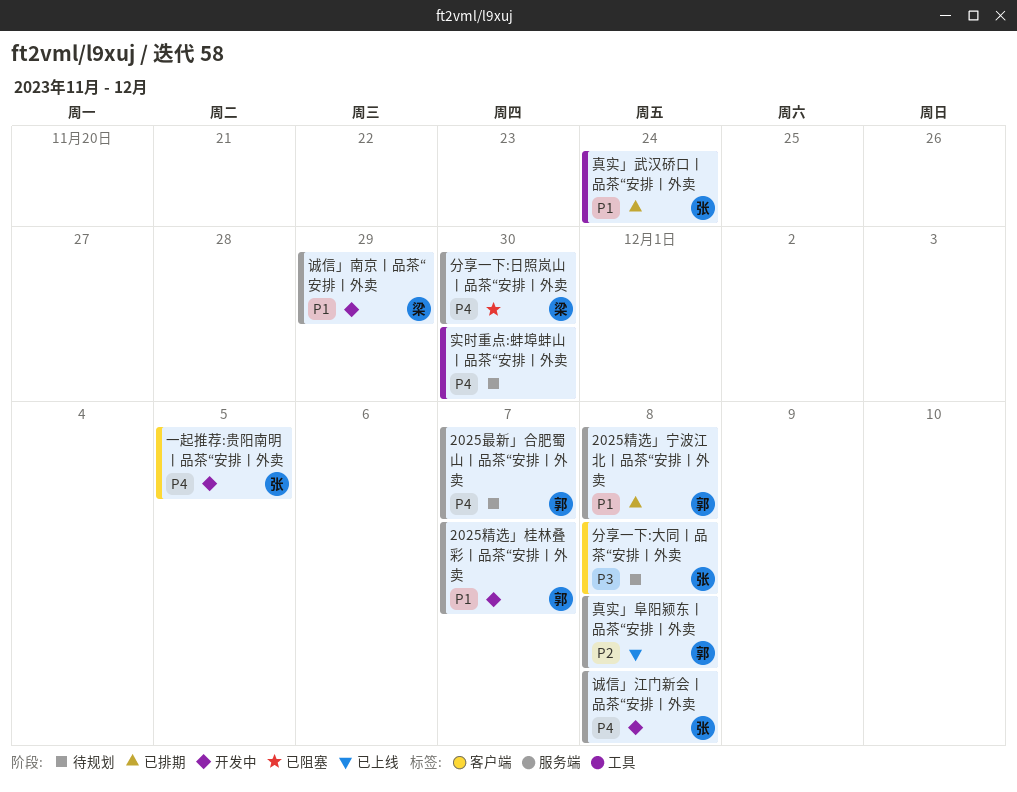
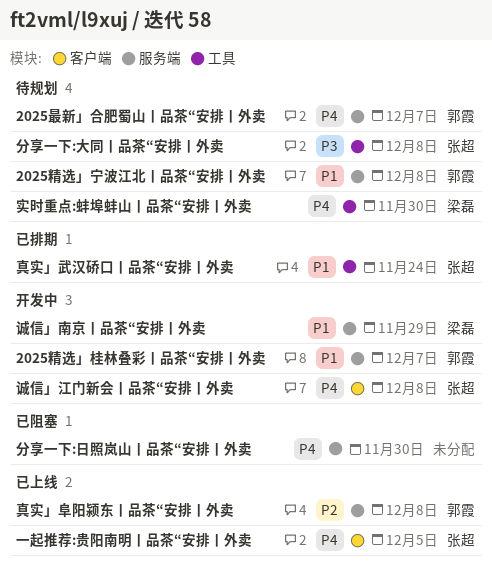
2025精选」宁波江北丨品茶“安排丨外卖, status: 已排期 -> 待规划
一起推荐:贵阳南明丨品茶“安排丨外卖, status: 开发中 -> 已上线
分享一下:大同丨品茶“安排丨外卖, label: 客户端 -> 工具
分享一下:日照岚山丨品茶“安排丨外卖, owner: 梁磊 -> none
实时重点:蚌埠蚌山丨品茶“安排丨外卖, owner: none -> 梁磊
诚信」江门新会丨品茶“安排丨外卖, label: 服务端 -> 客户端

